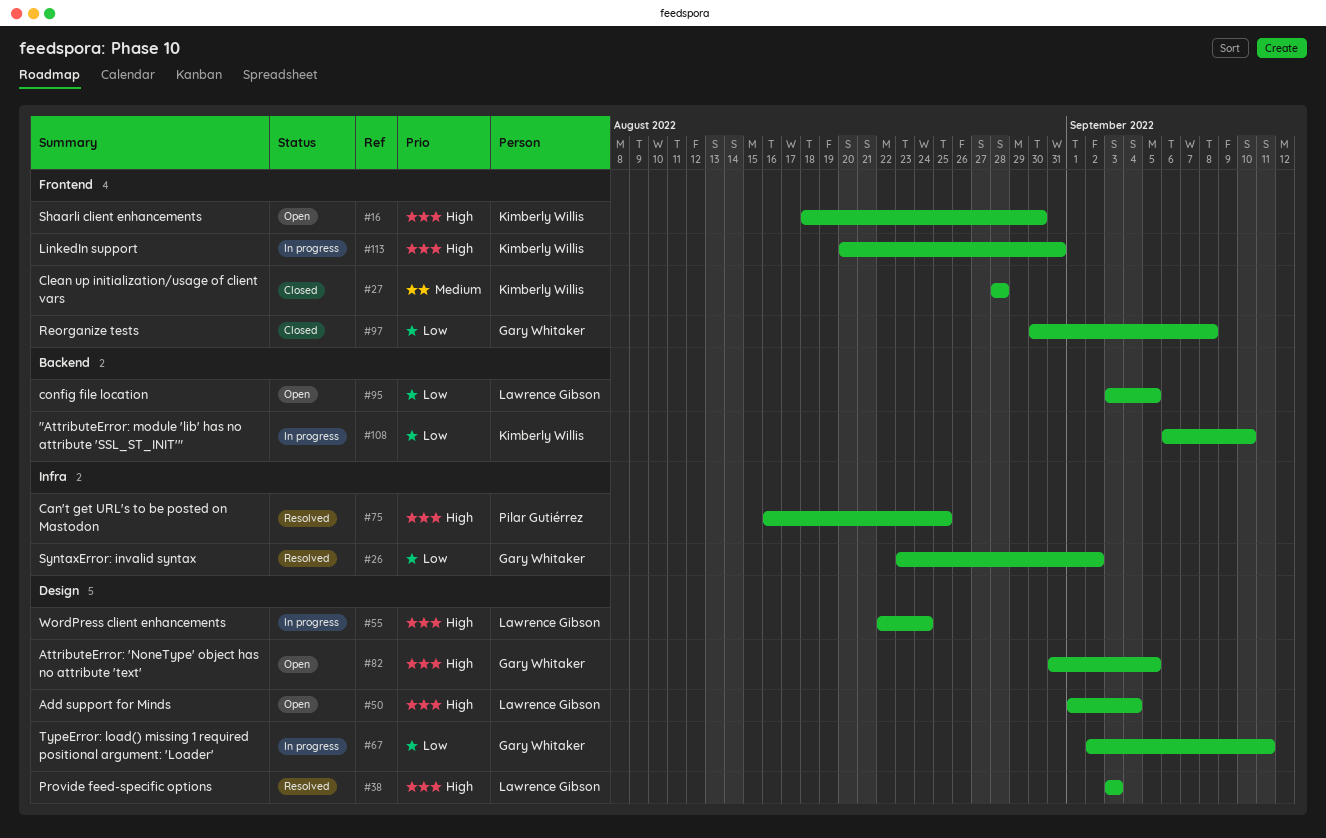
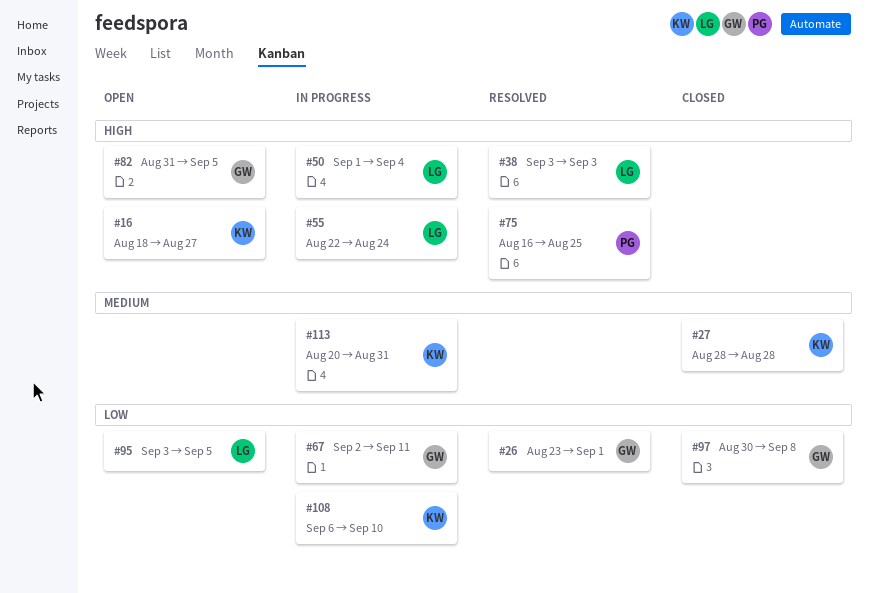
#16, due: Aug 30 -> Aug 27
#26, due: Sep 2 -> Sep 1
#50, status: Open -> In progress
#113, priority: High -> Medium

